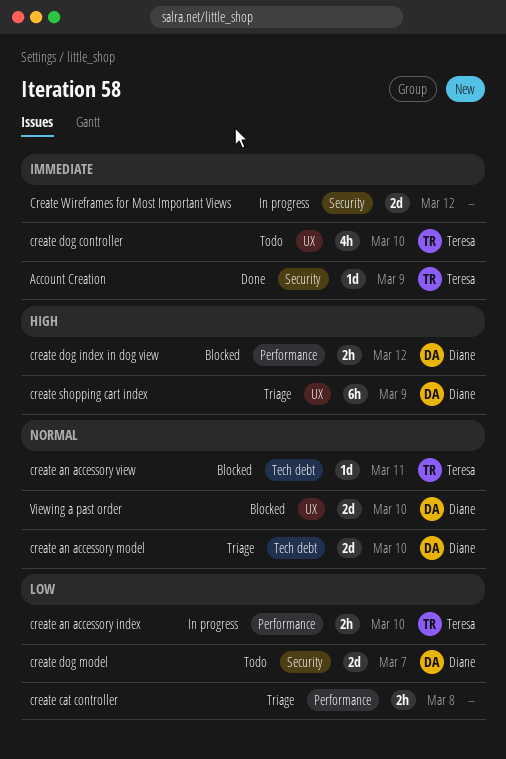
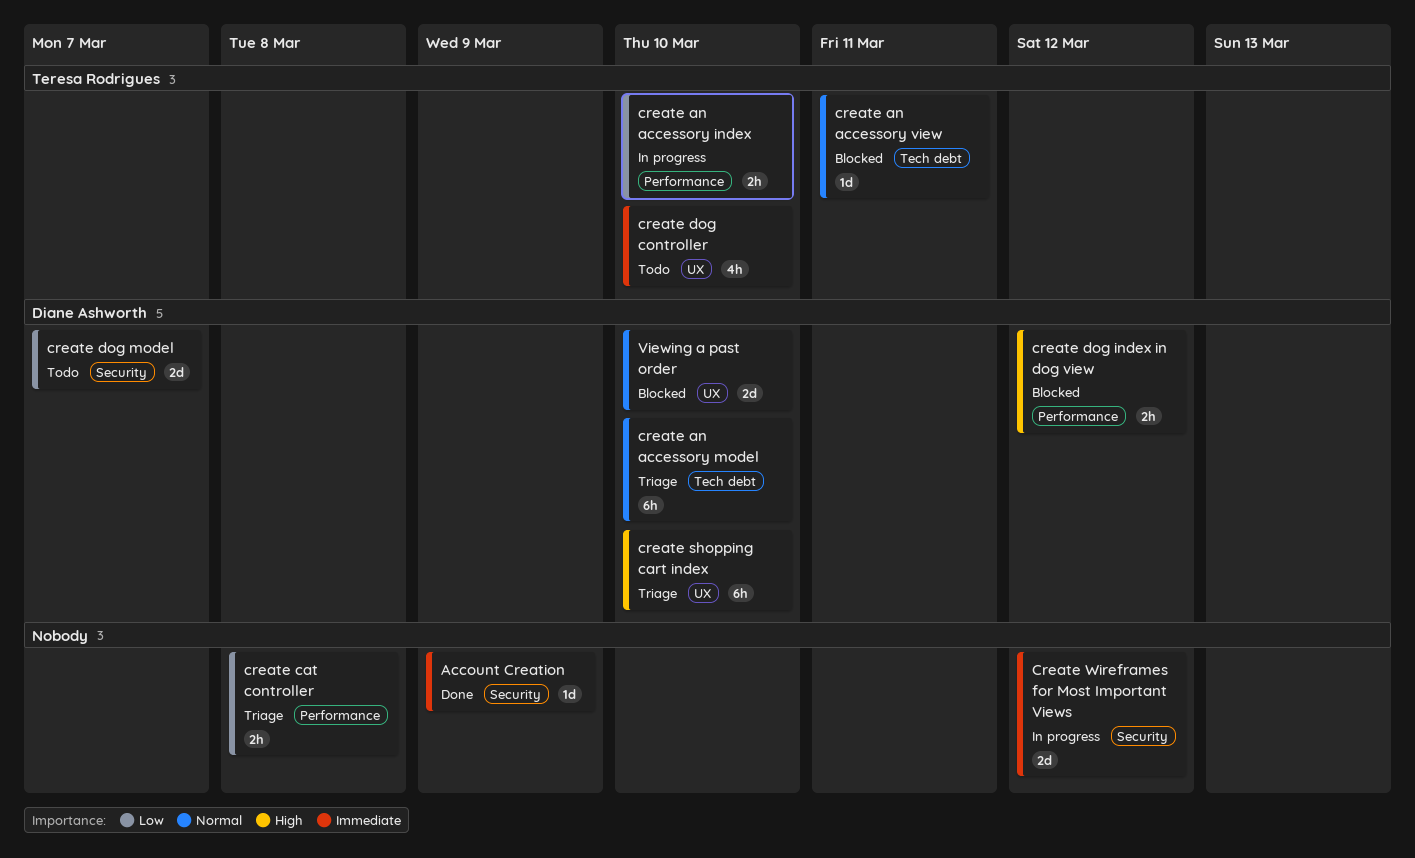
Account Creation, owner: Teresa Rodrigues -> none
create an accessory model, estimate: 2d -> 6h
create shopping cart index, due: Mar 9 -> Mar 10

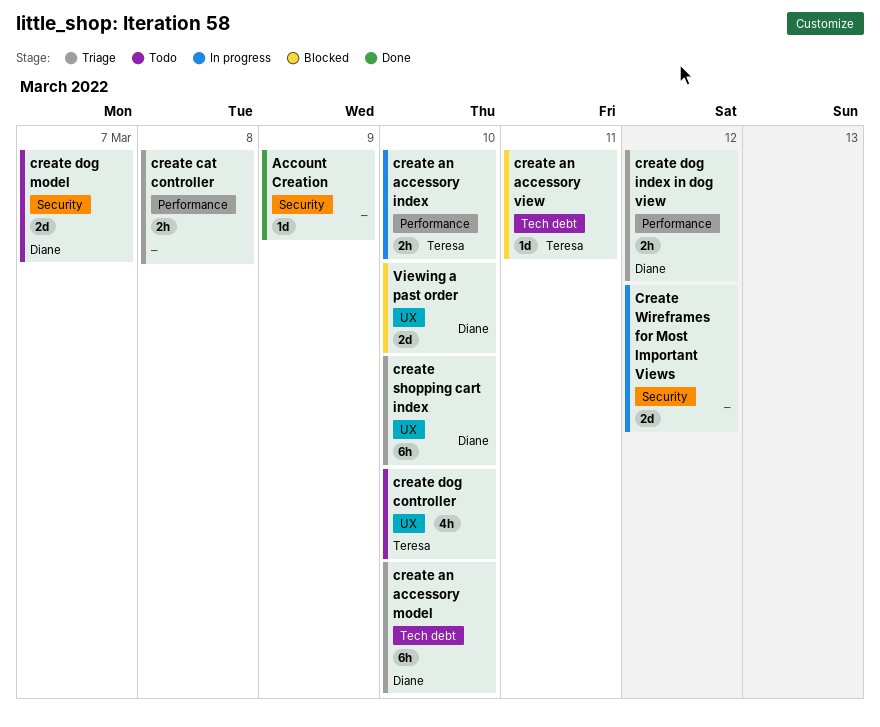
create dog index in dog view, status: Blocked -> Triage

